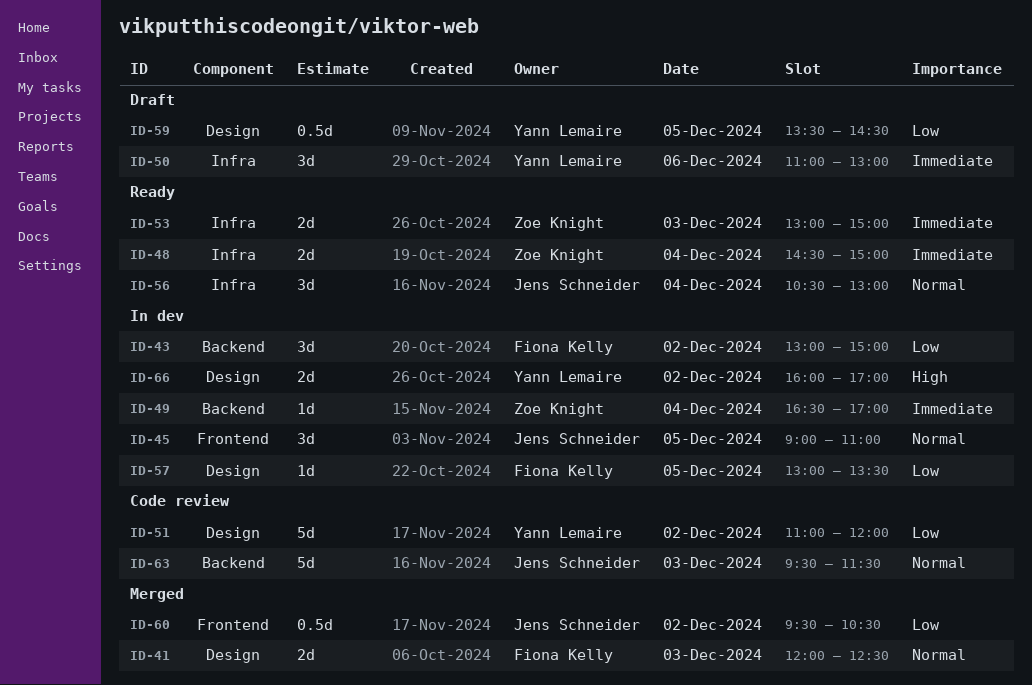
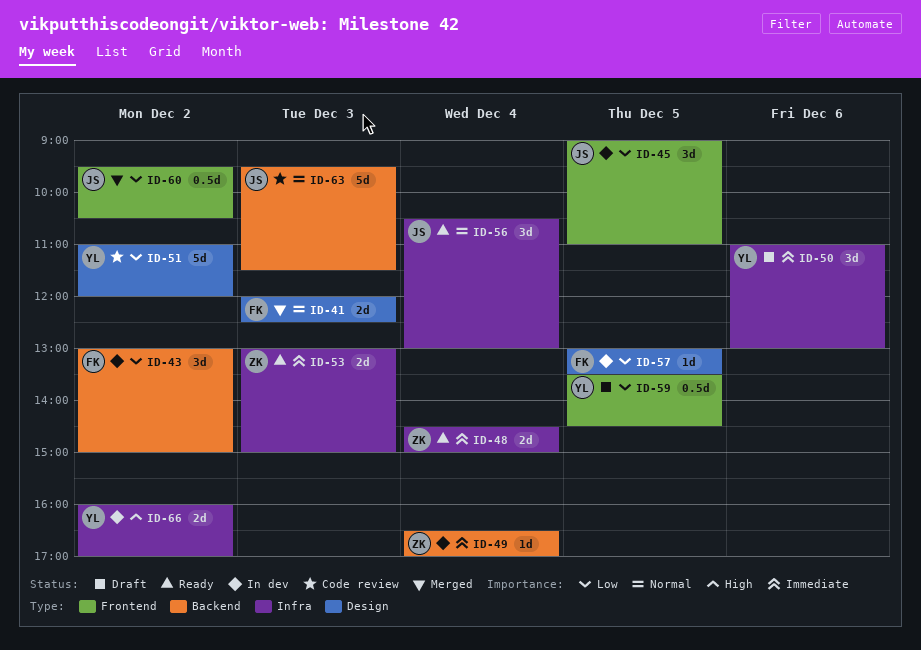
ID-45, priority: Normal -> Low
ID-59, label: Design -> Frontend
ID-66, label: Design -> Infra

